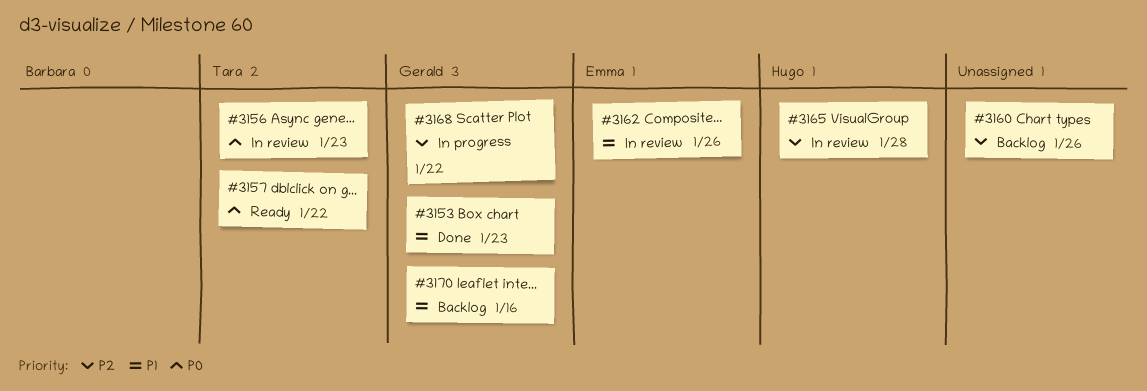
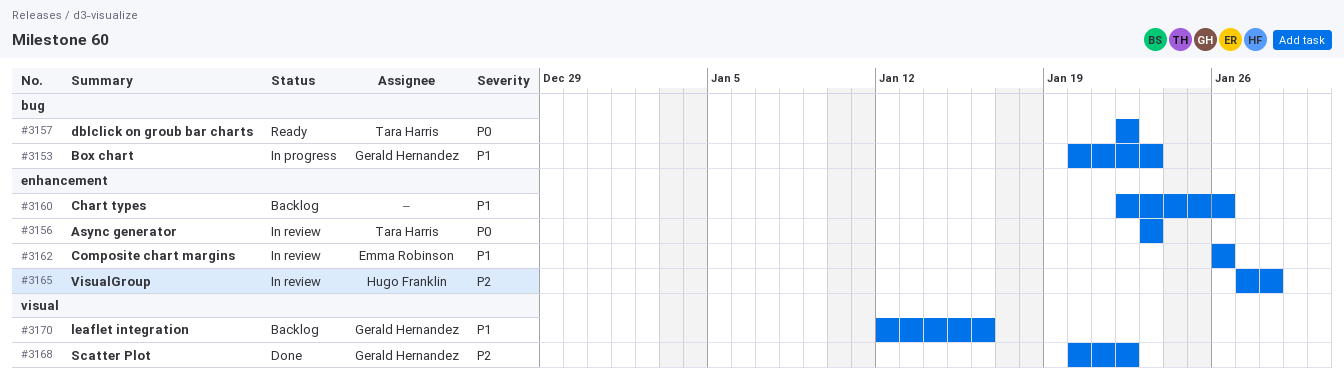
#3153, status: Done -> In progress
#3160, priority: P2 -> P1
#3168, status: In progress -> Done

